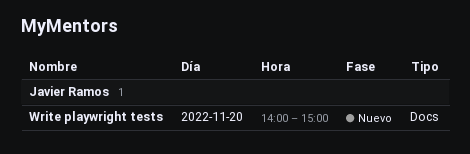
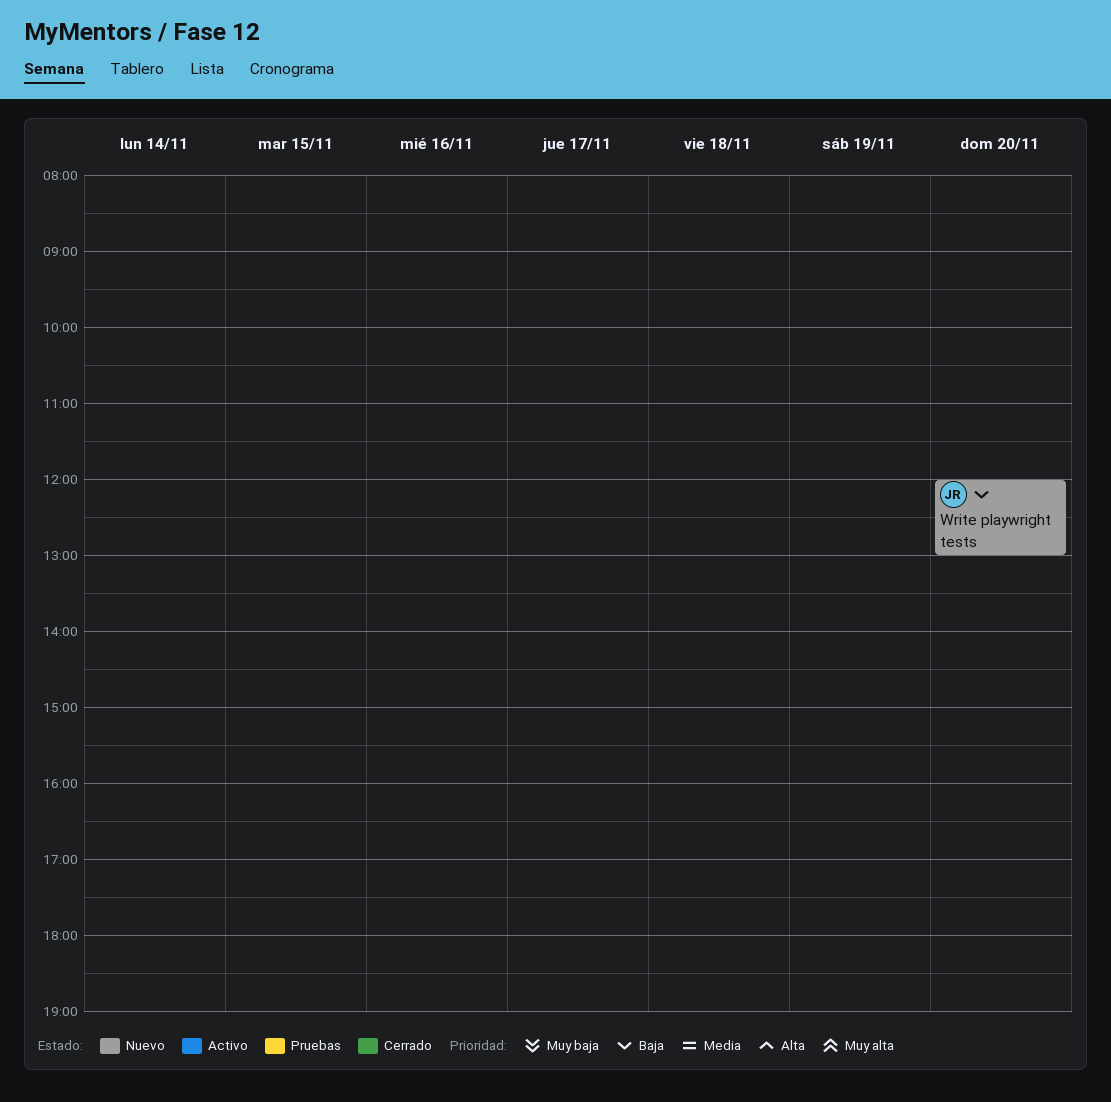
Write playwright tests, begins: 14:00 -> 12:00
Write playwright tests, ends: 15:00 -> 13:00

